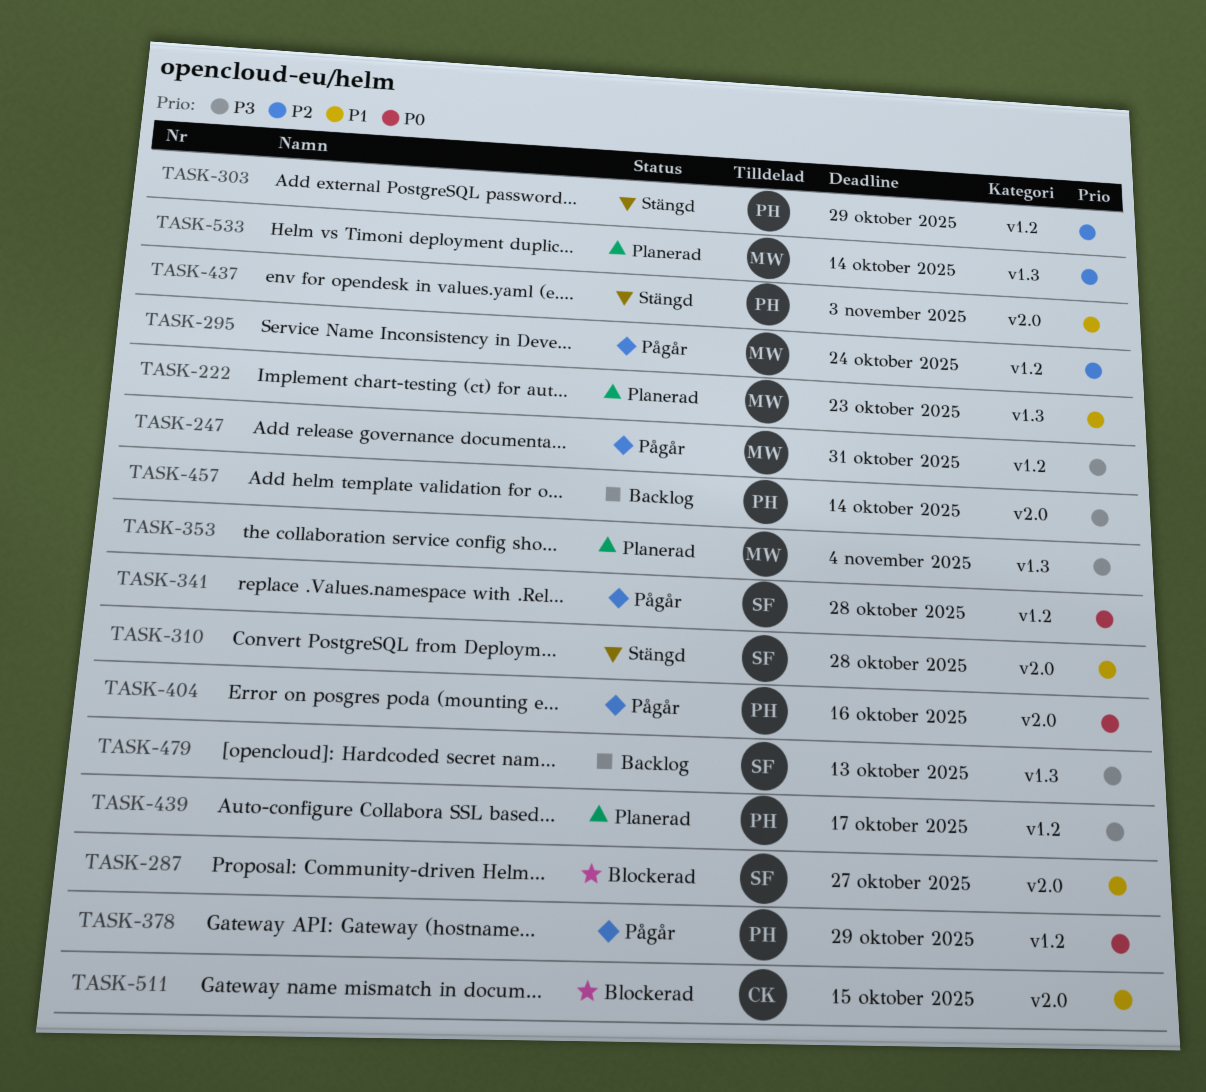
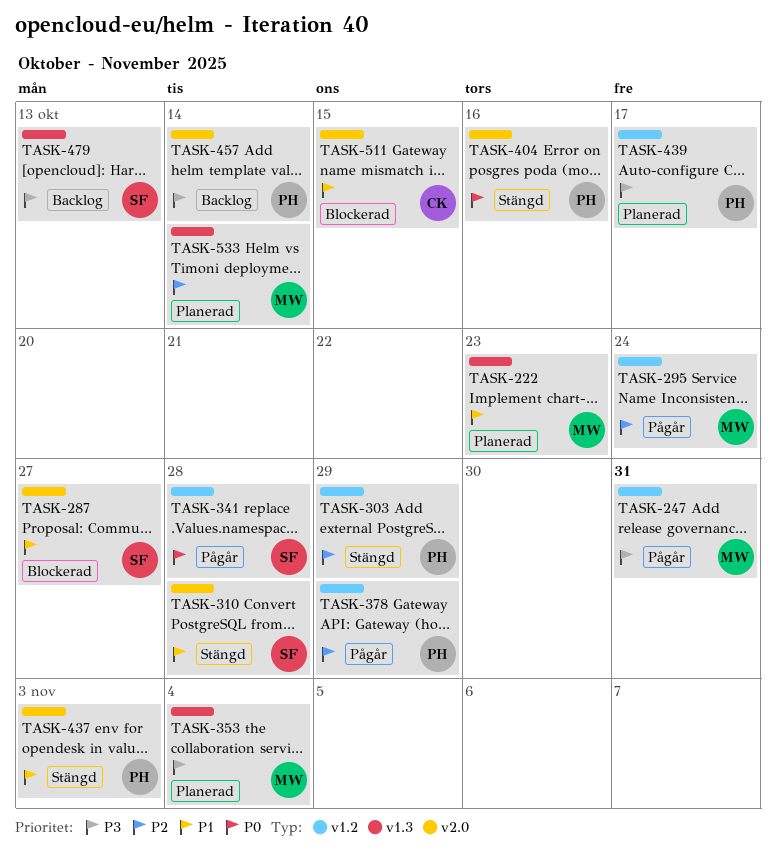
TASK-378, priority: P0 -> P2
TASK-404, status: Pågår -> Stängd

